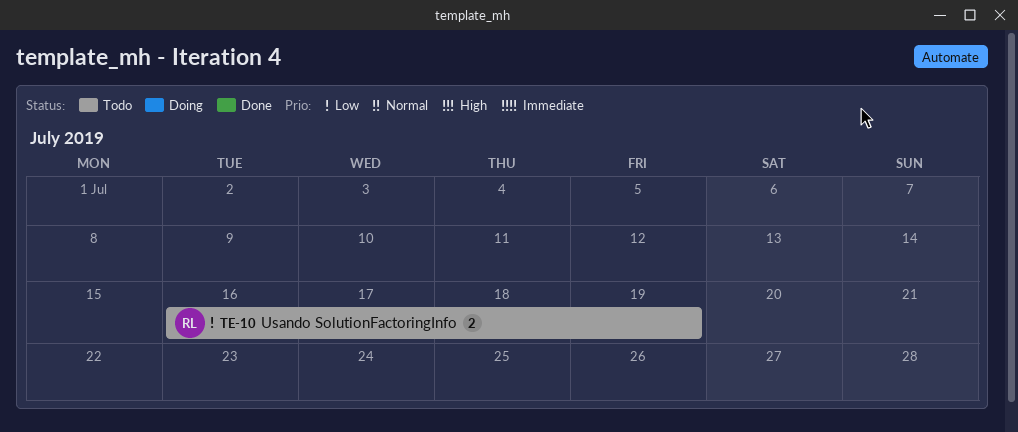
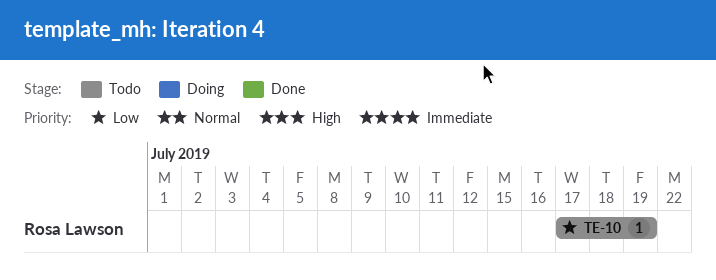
TE-10, estimate: 2 -> 1
TE-10, start: Jul 16 -> Jul 17

